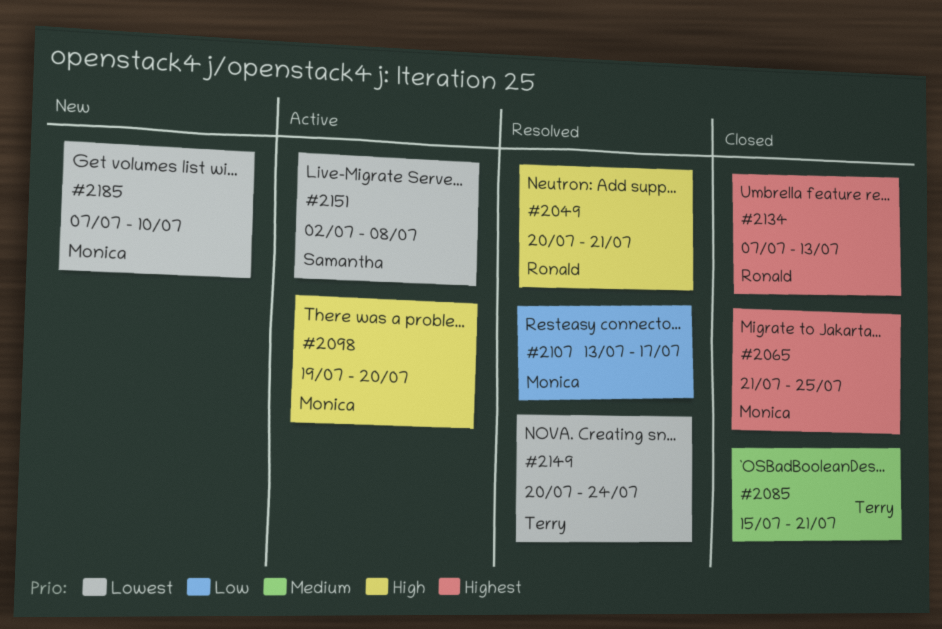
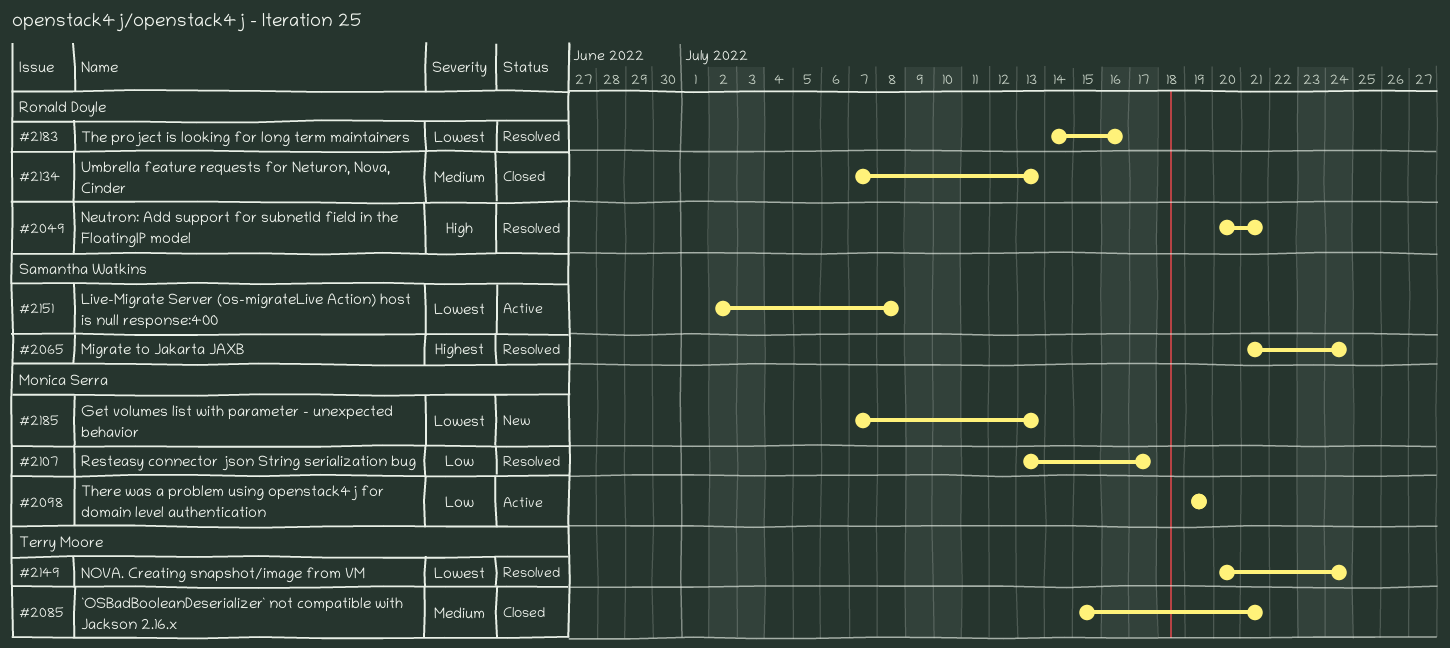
#2065, status: Closed -> Resolved
#2065, owner: Monica Serra -> Samantha Watkins
#2065, due: Jul 25 -> Jul 24
#2098, priority: High -> Low
#2098, due: Jul 20 -> Jul 19
#2134, priority: Highest -> Medium
#2183: none -> present
#2185, due: Jul 10 -> Jul 13

